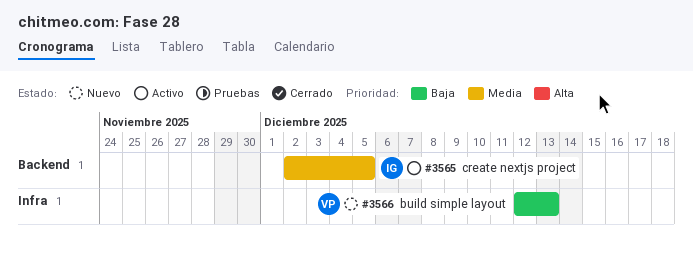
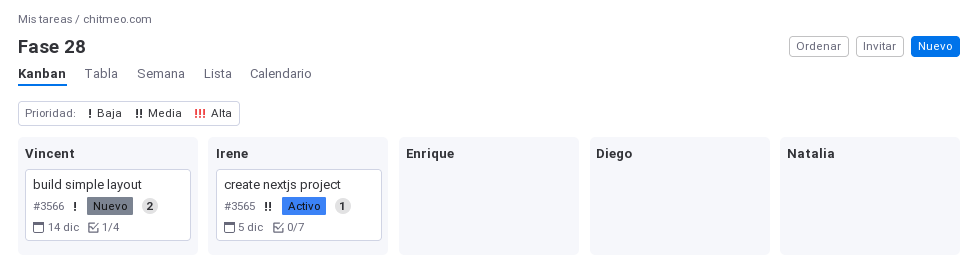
#3566, due: Dec 13 -> Dec 14

